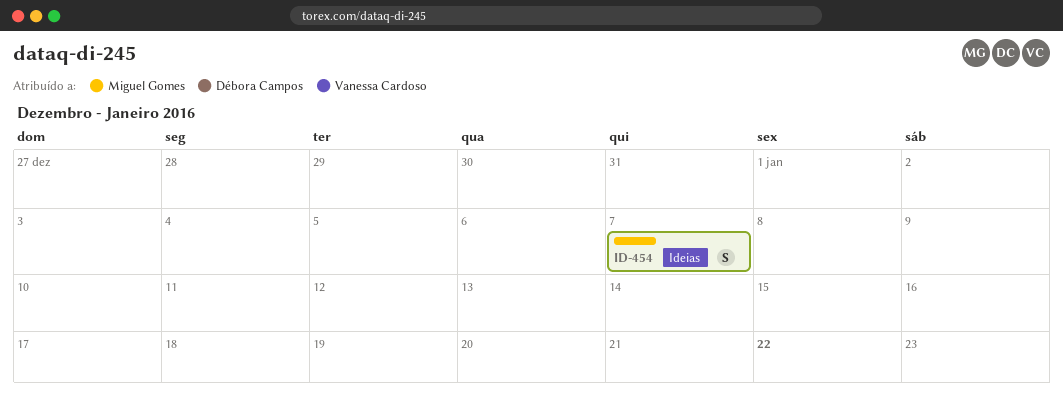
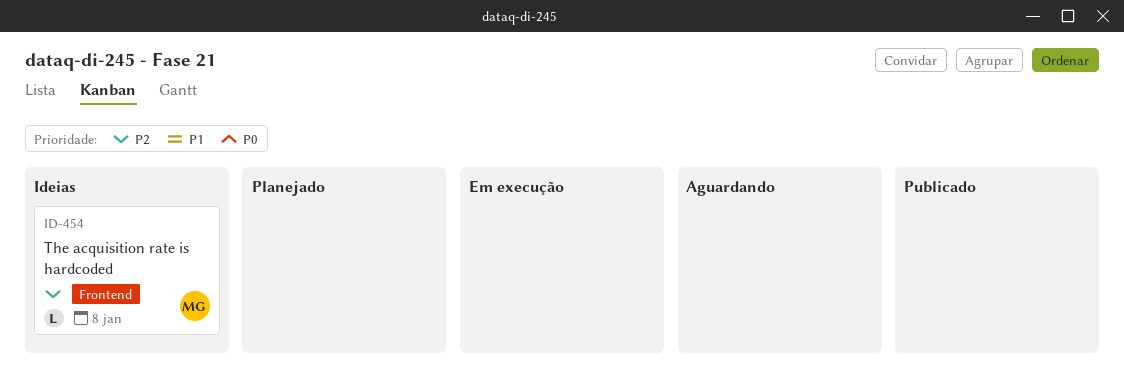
ID-454, estimate: S -> L
ID-454, due: Jan 7 -> Jan 8

